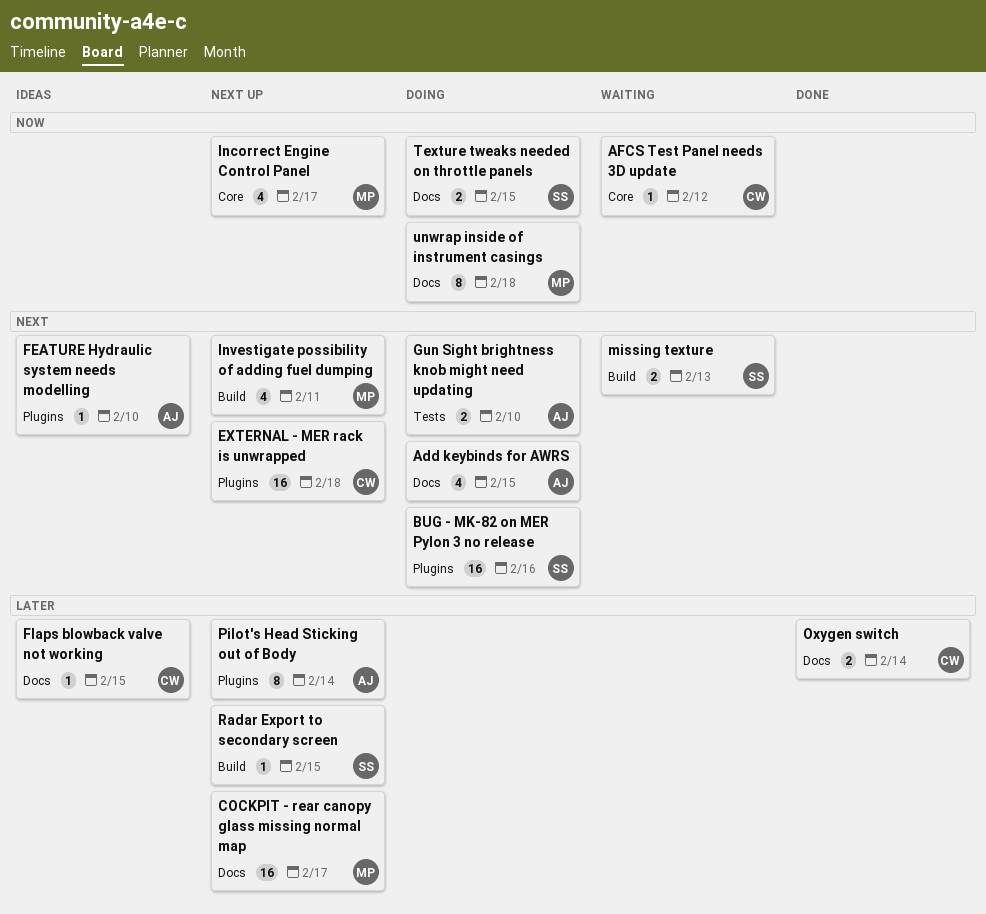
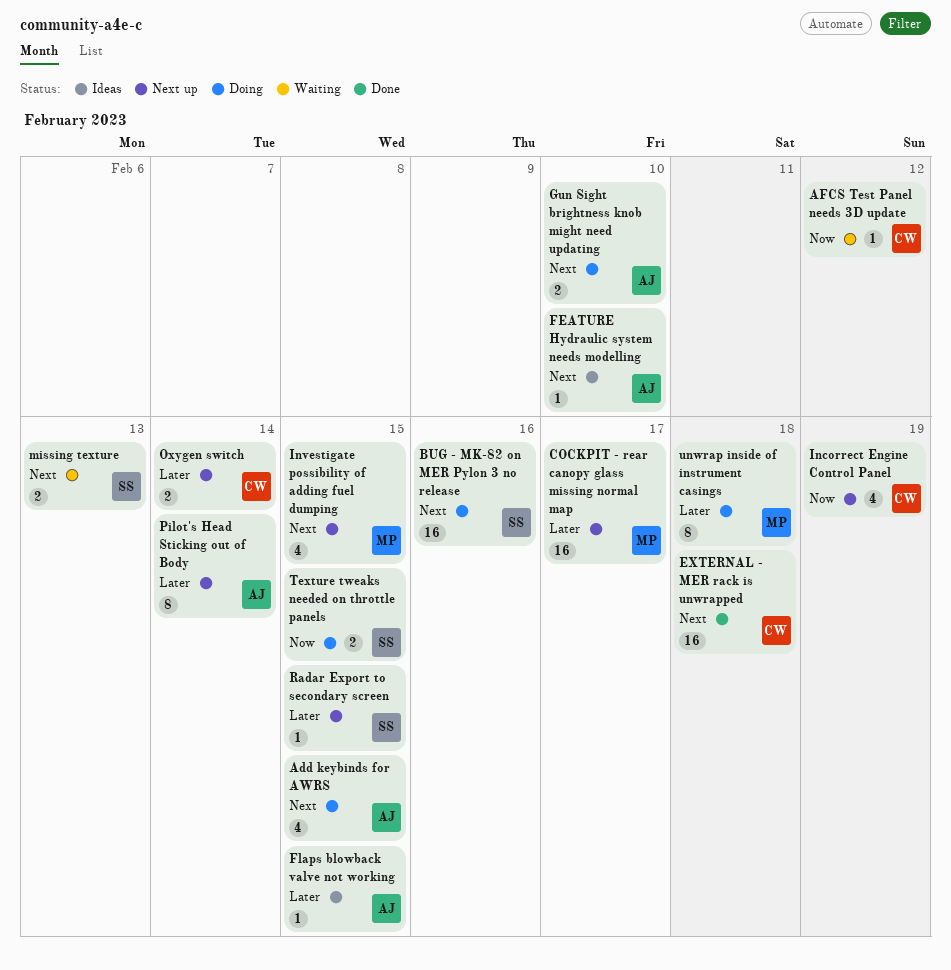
EXTERNAL - MER rack is unwrapped, status: Next up -> Done
Flaps blowback valve not working, owner: CW -> AJ
Incorrect Engine Control Panel, owner: MP -> CW
Incorrect Engine Control Panel, due: Feb 17 -> Feb 19
Investigate possibility of adding fuel dumping, due: Feb 11 -> Feb 15
Oxygen switch, status: Done -> Next up
unwrap inside of instrument casings, priority: Now -> Later

